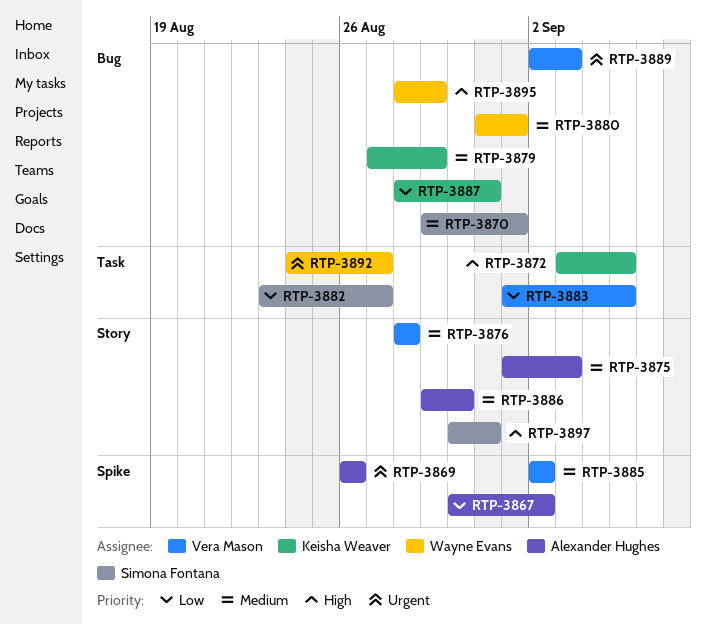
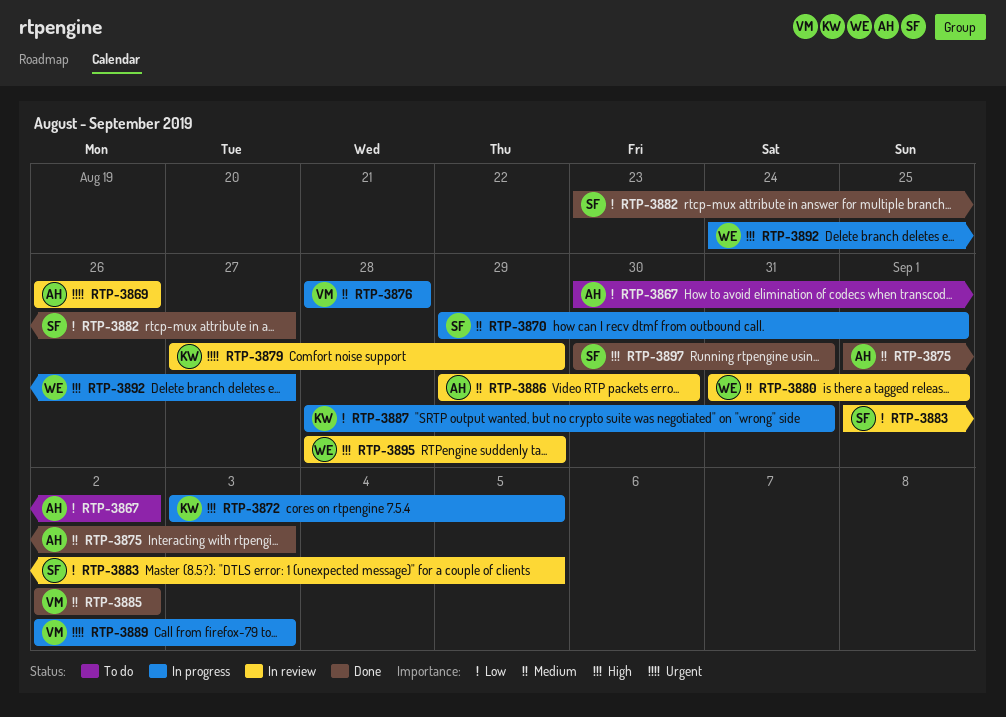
RTP-3879, priority: Medium -> Urgent
RTP-3883, owner: Vera Mason -> Simona Fontana
RTP-3892, priority: Urgent -> High

